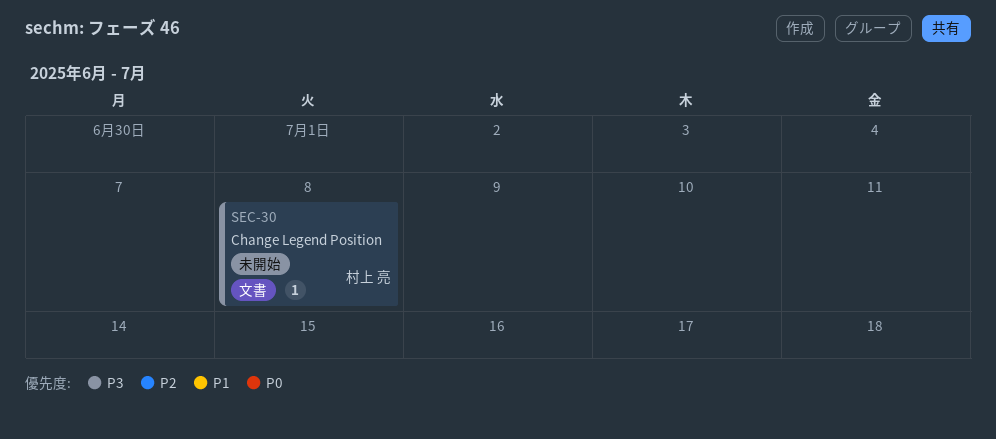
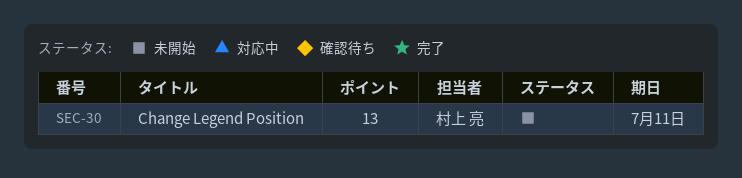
SEC-30, estimate: 1 -> 13
SEC-30, due: Jul 8 -> Jul 11

